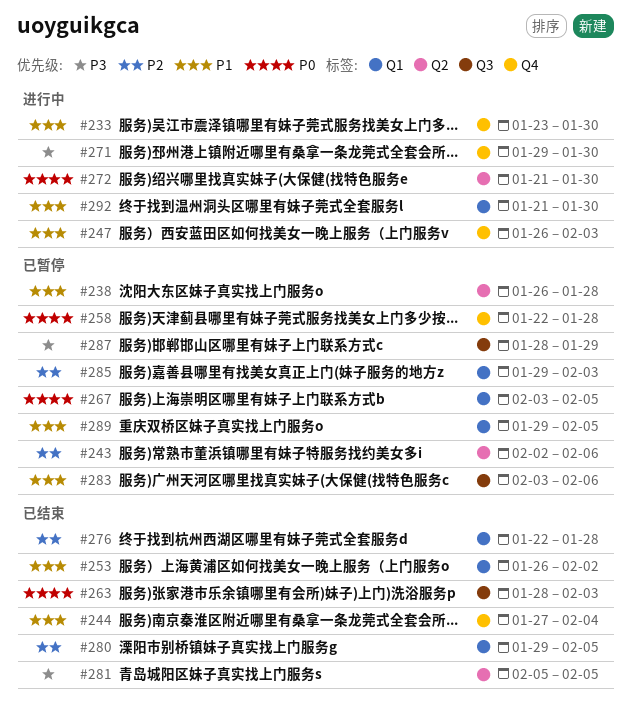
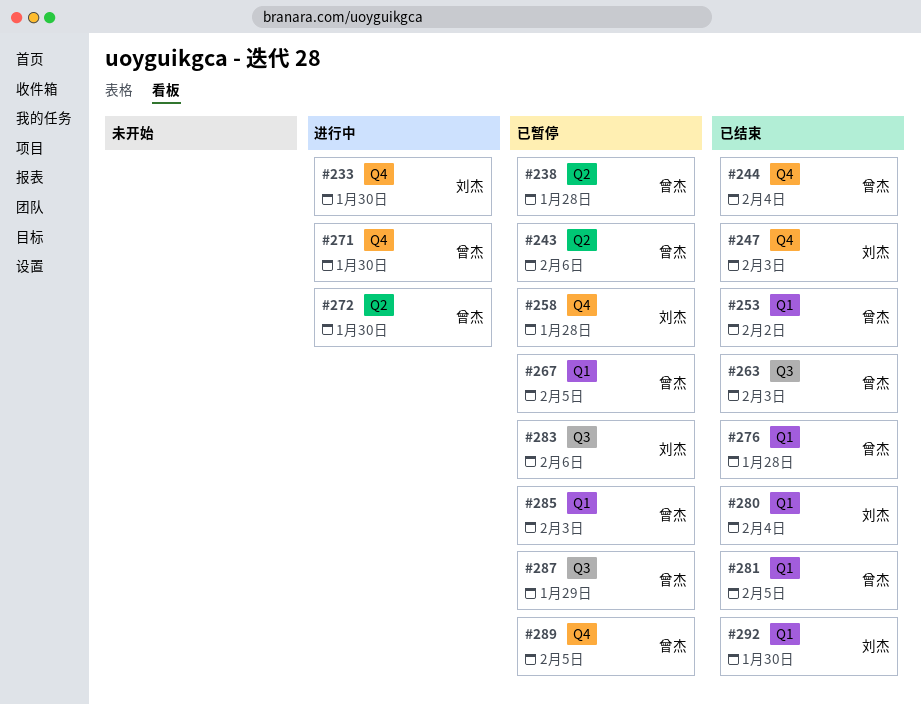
#247, status: 进行中 -> 已结束
#280, due: Feb 5 -> Feb 4
#281, label: Q2 -> Q1
#289, label: Q1 -> Q4
#292, status: 进行中 -> 已结束

